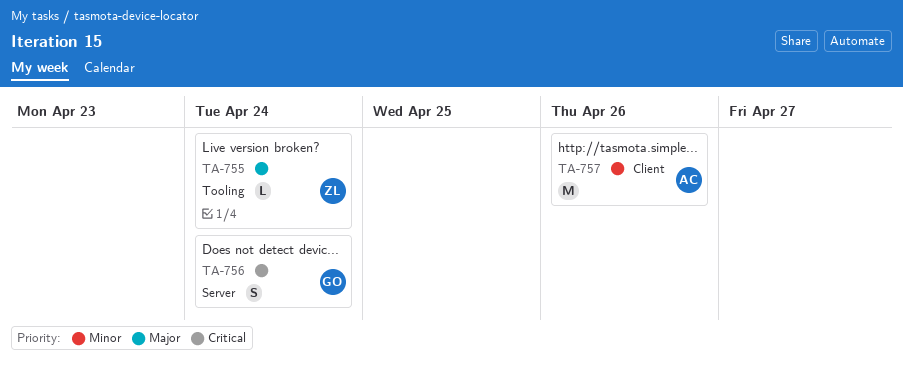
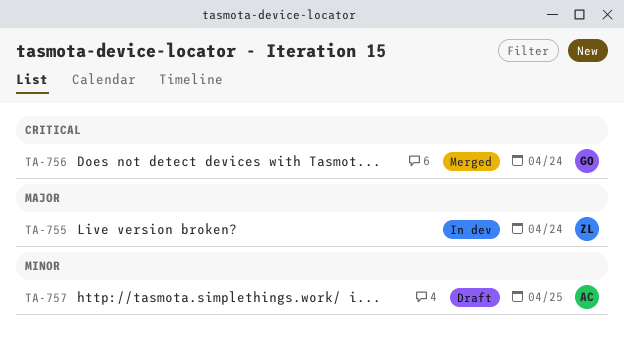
TA-757, due: Apr 26 -> Apr 25

